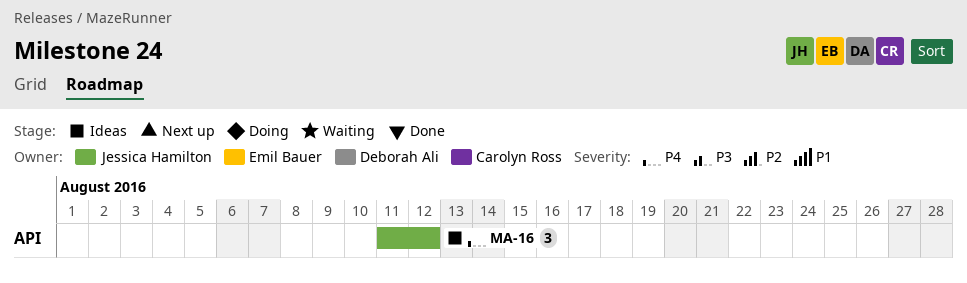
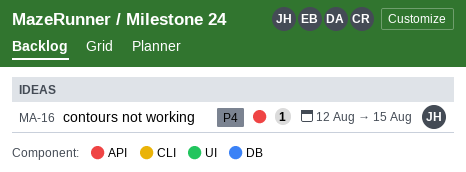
MA-16, estimate: 3 -> 1
MA-16, start: Aug 11 -> Aug 12
MA-16, due: Aug 12 -> Aug 15

